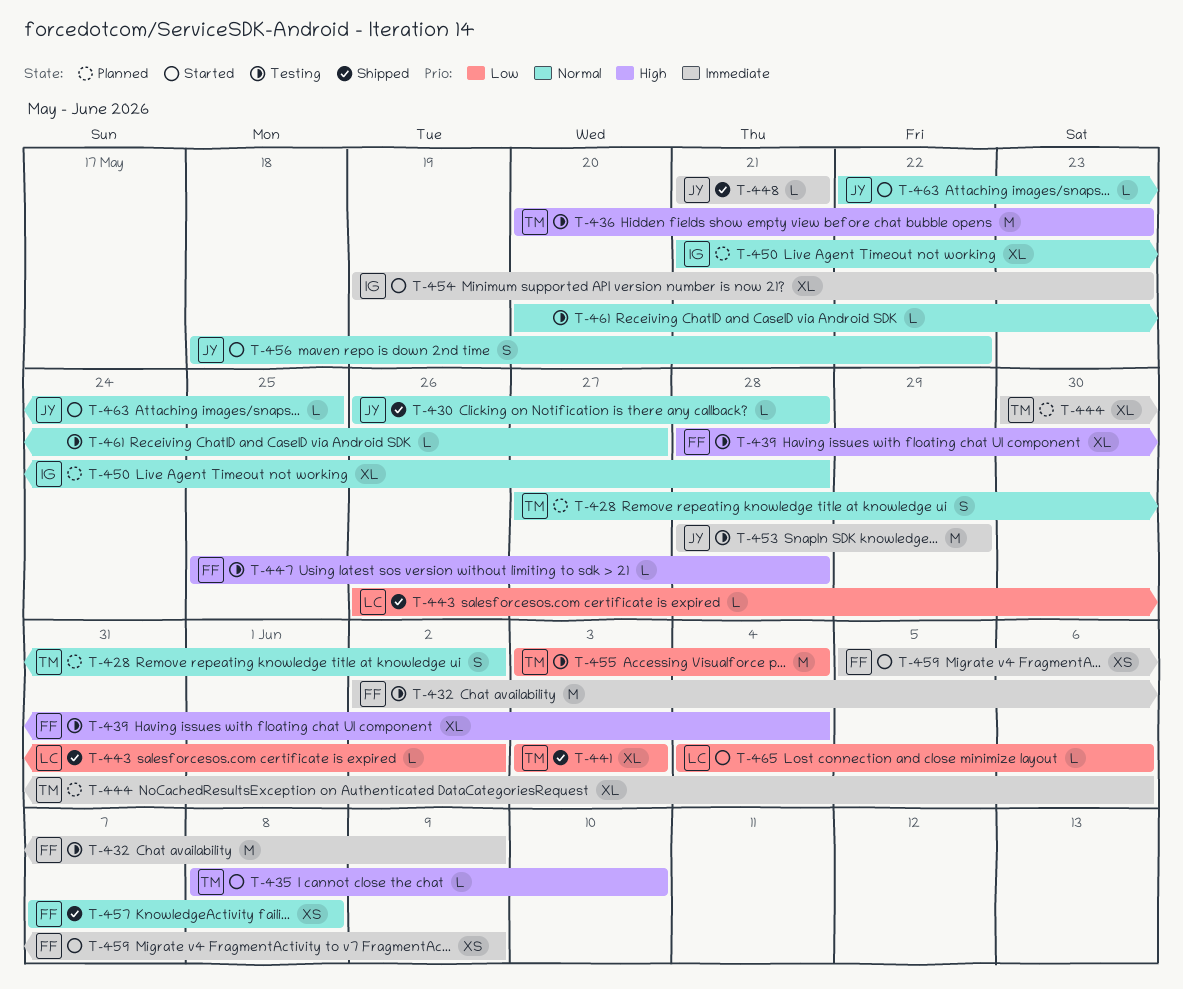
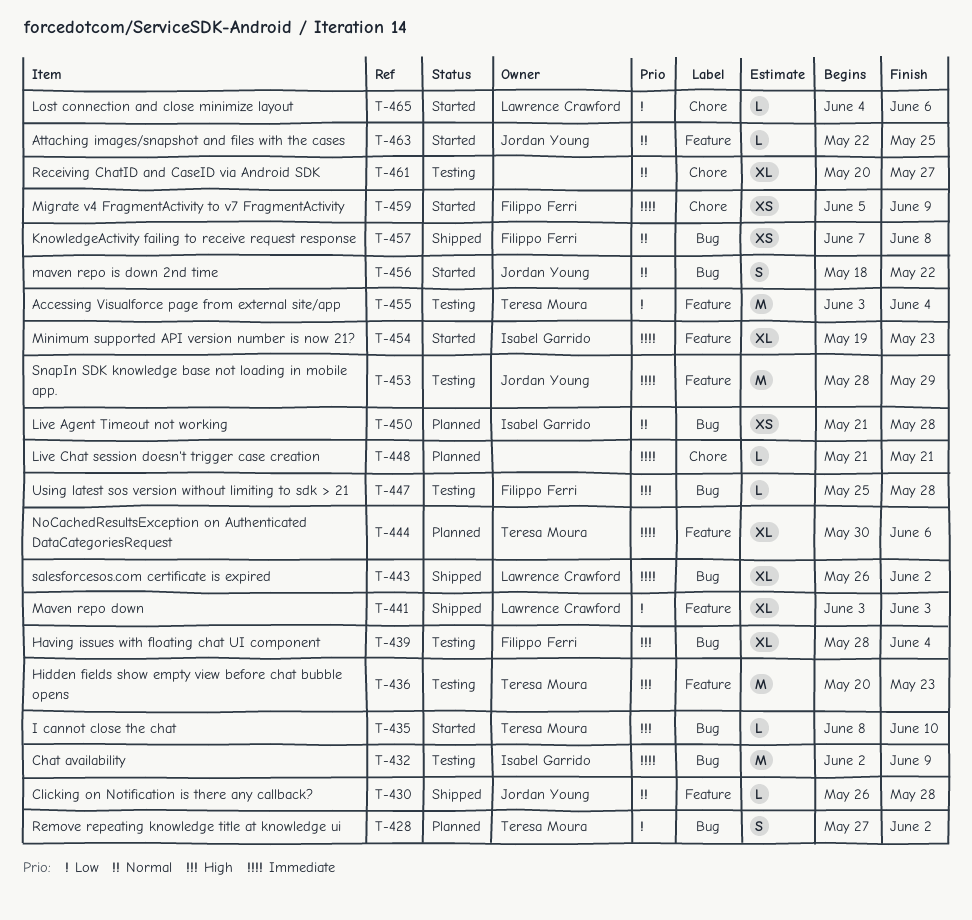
T-428, priority: Normal -> Low
T-432, owner: Filippo Ferri -> Isabel Garrido
T-441, owner: Teresa Moura -> Lawrence Crawford
T-443, priority: Low -> Immediate
T-443, estimate: L -> XL
T-448, status: Shipped -> Planned
T-448, owner: Jordan Young -> none
T-450, estimate: XL -> XS
T-461, estimate: L -> XL

